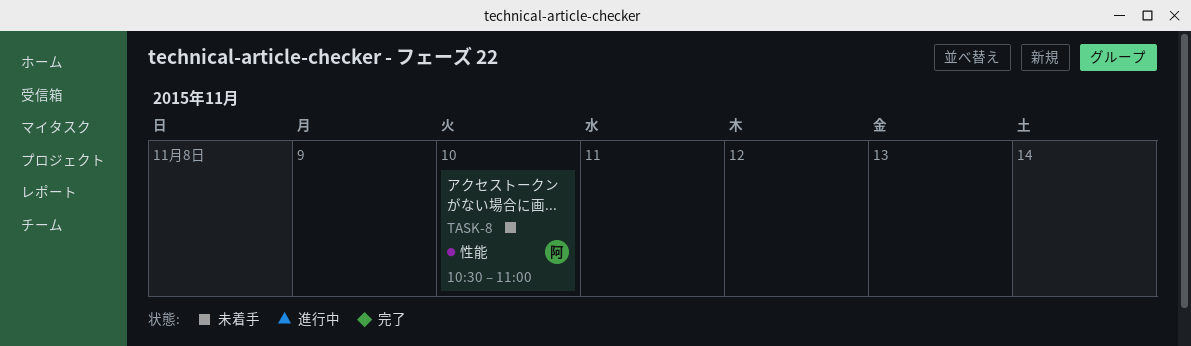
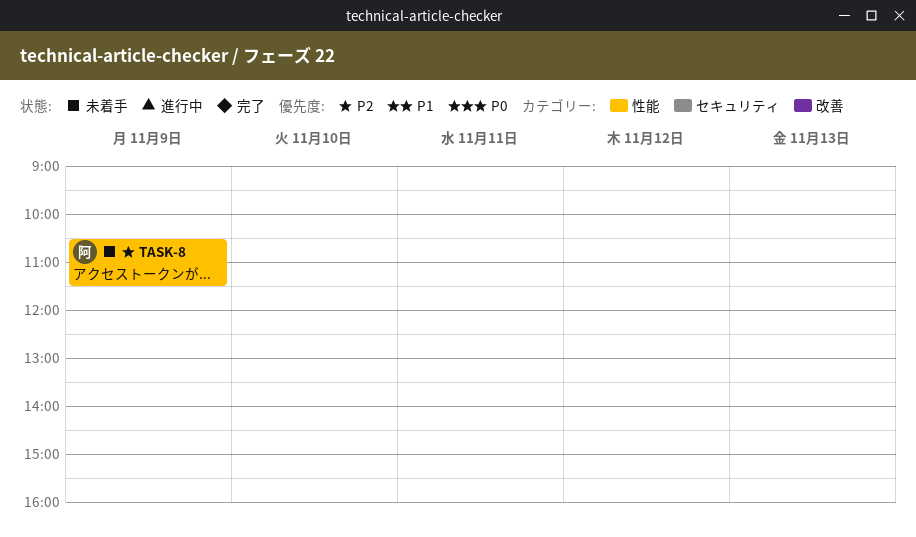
TASK-8, day: Nov 10 -> Nov 9
TASK-8, ends: 11:00 -> 11:30

